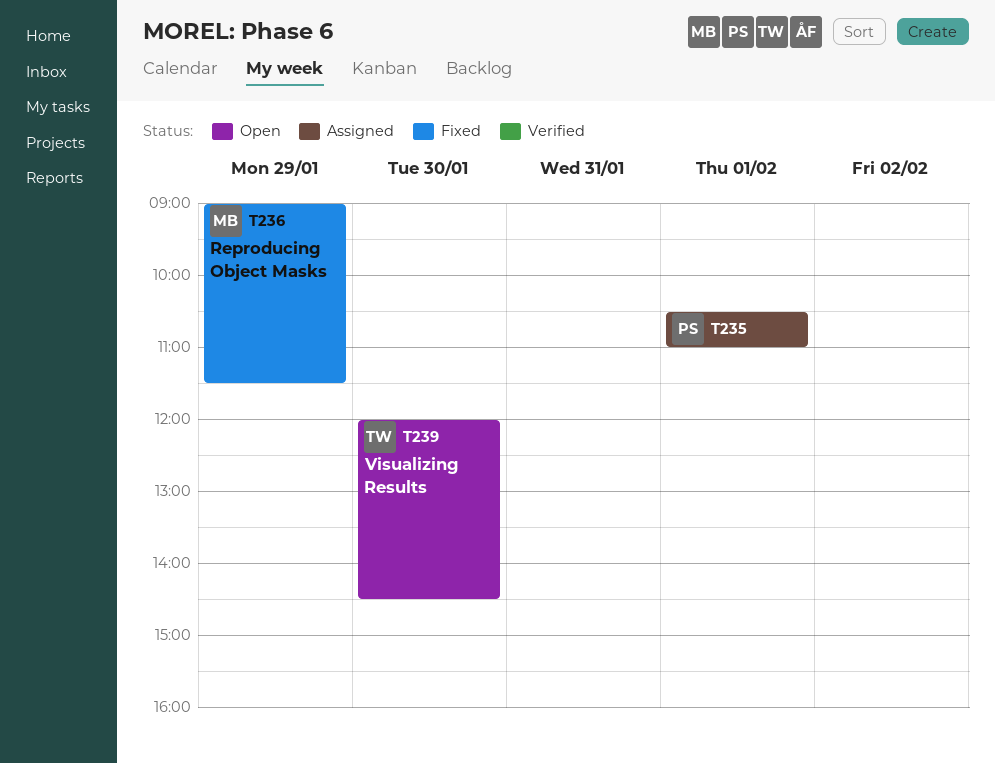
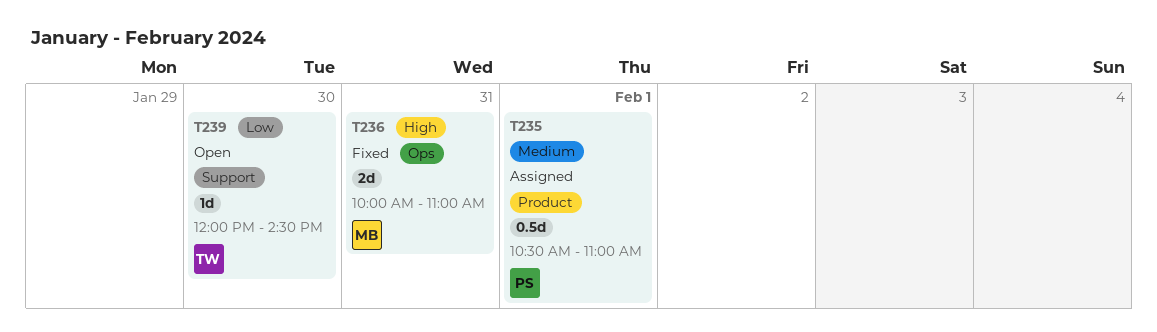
T236, day: Jan 29 -> Jan 31
T236, begins: 09:00 -> 10:00
T236, ends: 11:30 -> 11:00

